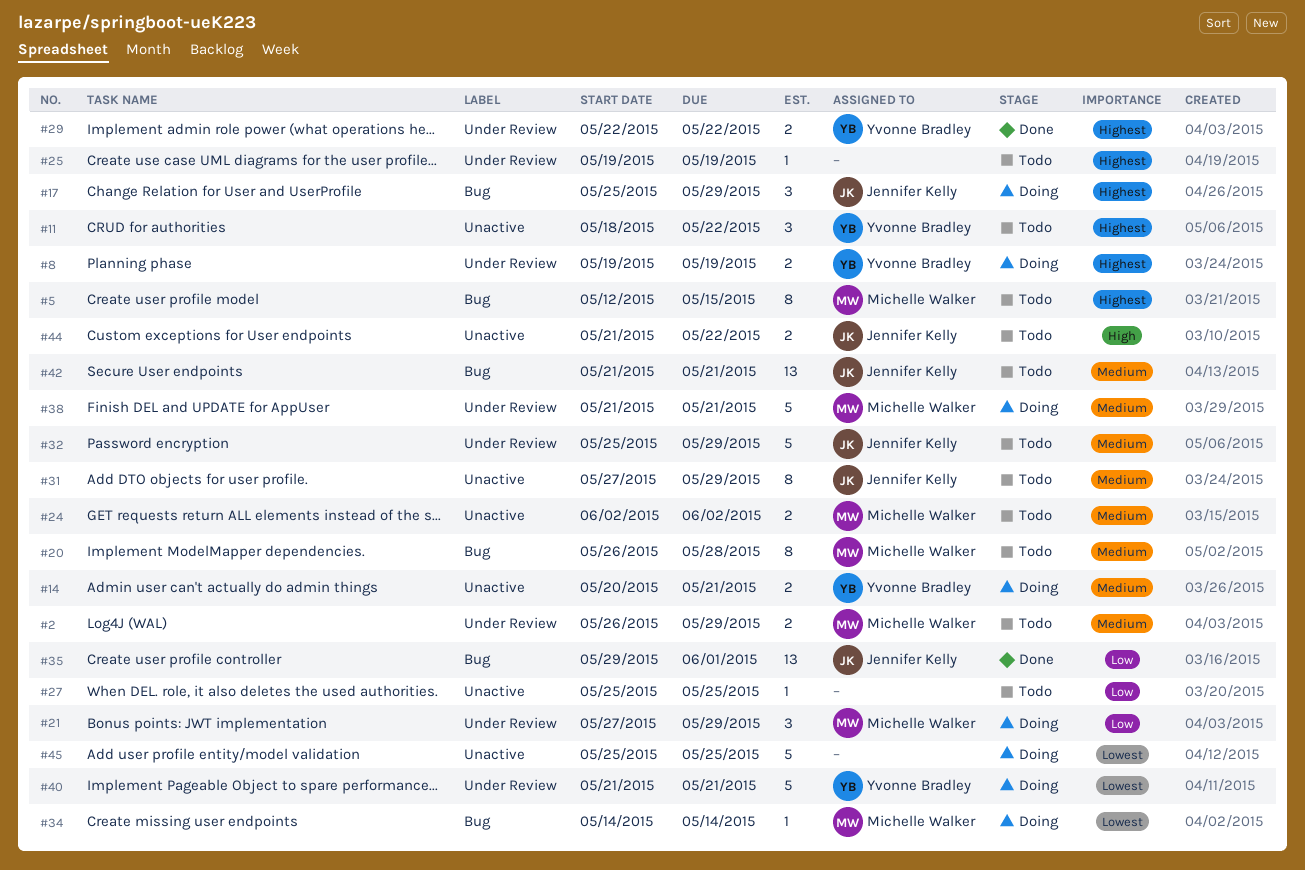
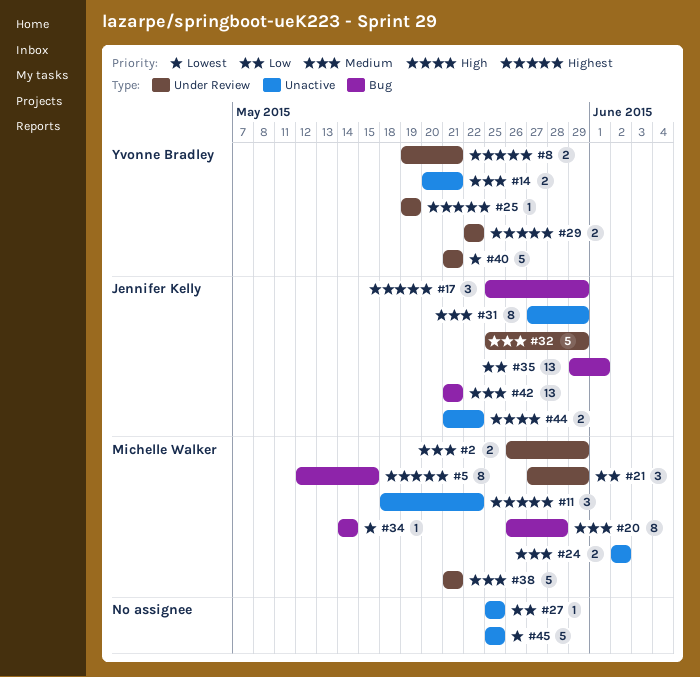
#8, due: May 19 -> May 21
#11, owner: Yvonne Bradley -> Michelle Walker
#25, owner: none -> Yvonne Bradley

